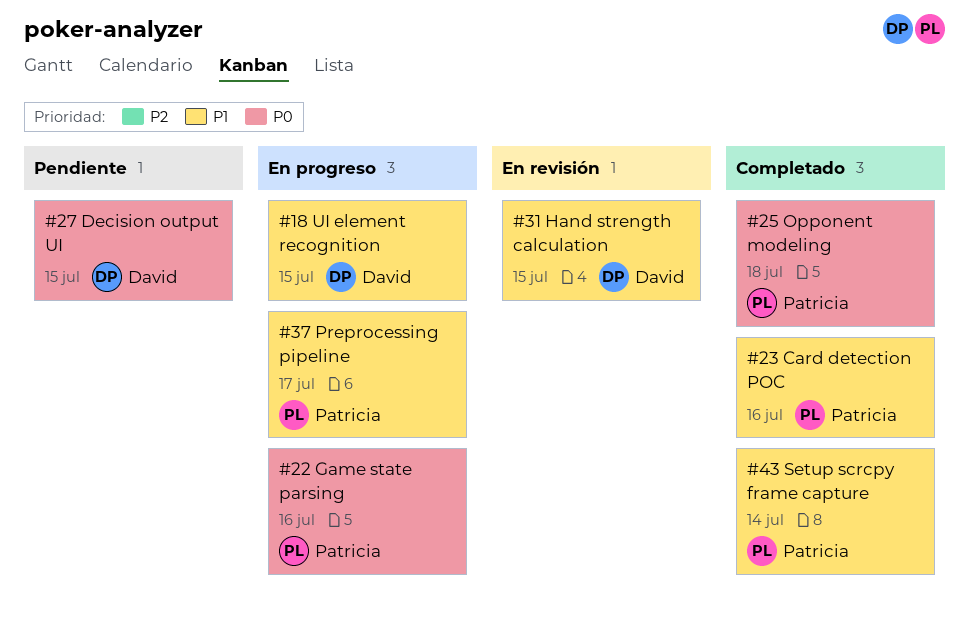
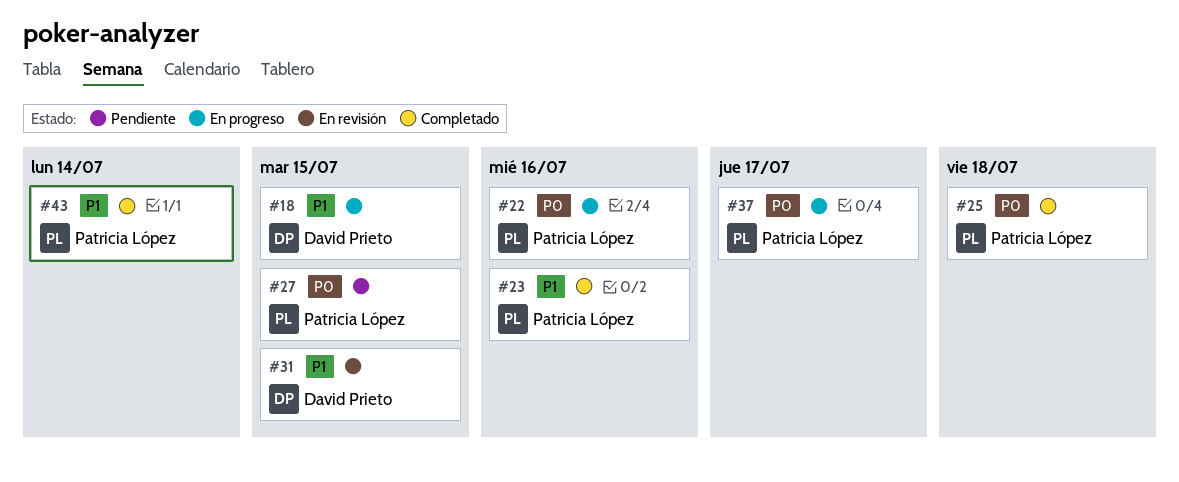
#27, owner: David Prieto -> Patricia López
#37, priority: P1 -> P0

